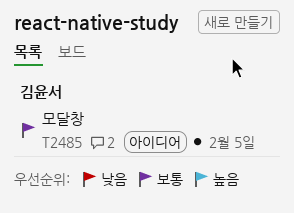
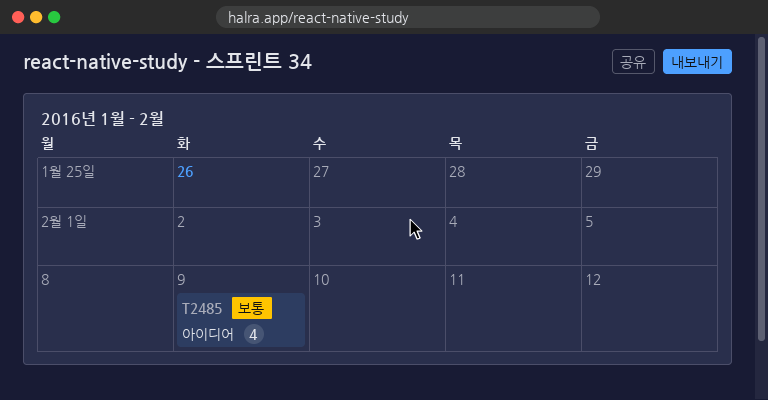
T2485, estimate: 1 -> 4
T2485, due: Feb 5 -> Feb 9

